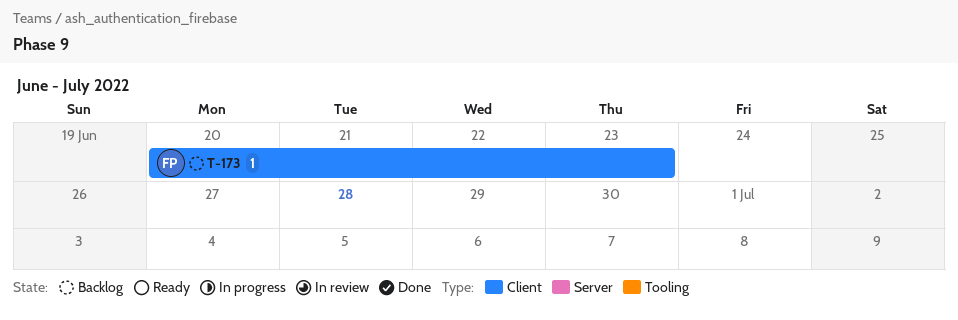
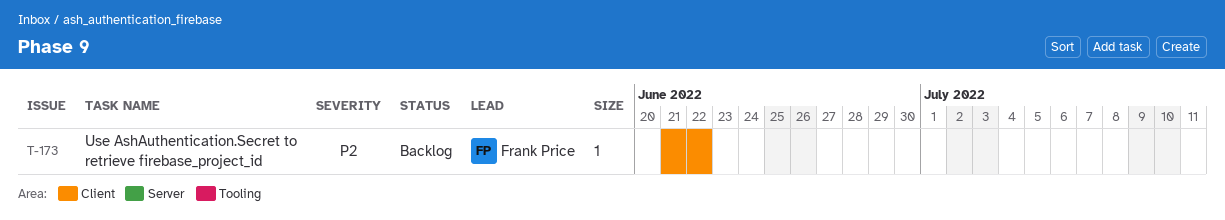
T-173, start: Jun 20 -> Jun 21
T-173, due: Jun 23 -> Jun 22

